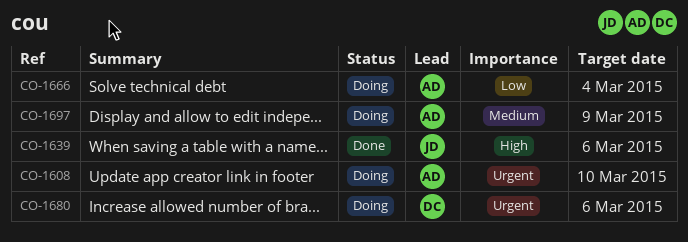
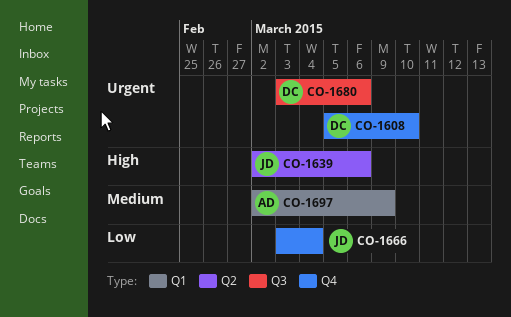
CO-1608, owner: AD -> DC
CO-1666, owner: AD -> JD

